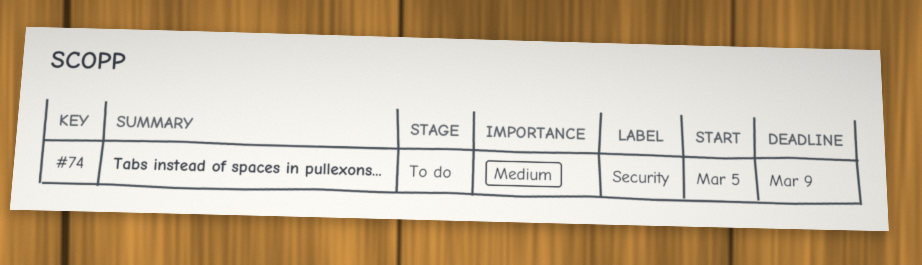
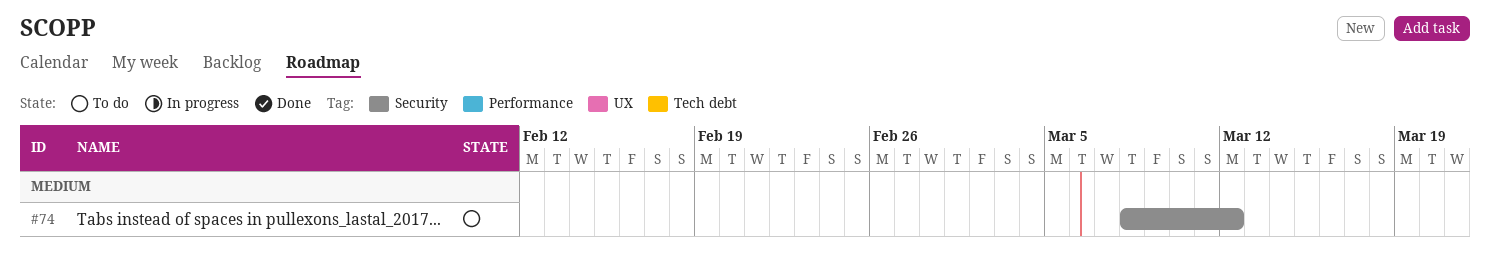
#74, start: Mar 5 -> Mar 8
#74, due: Mar 9 -> Mar 12

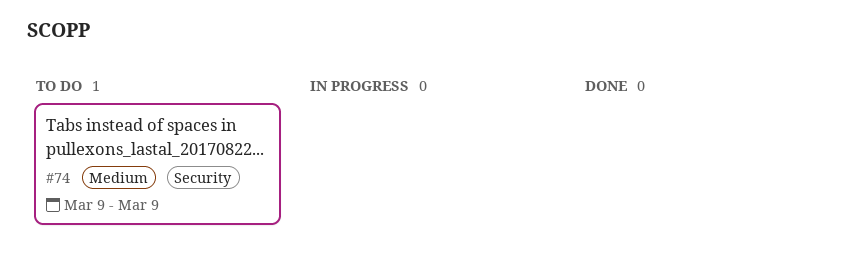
#74, start: Mar 8 -> Mar 9
#74, due: Mar 12 -> Mar 9

